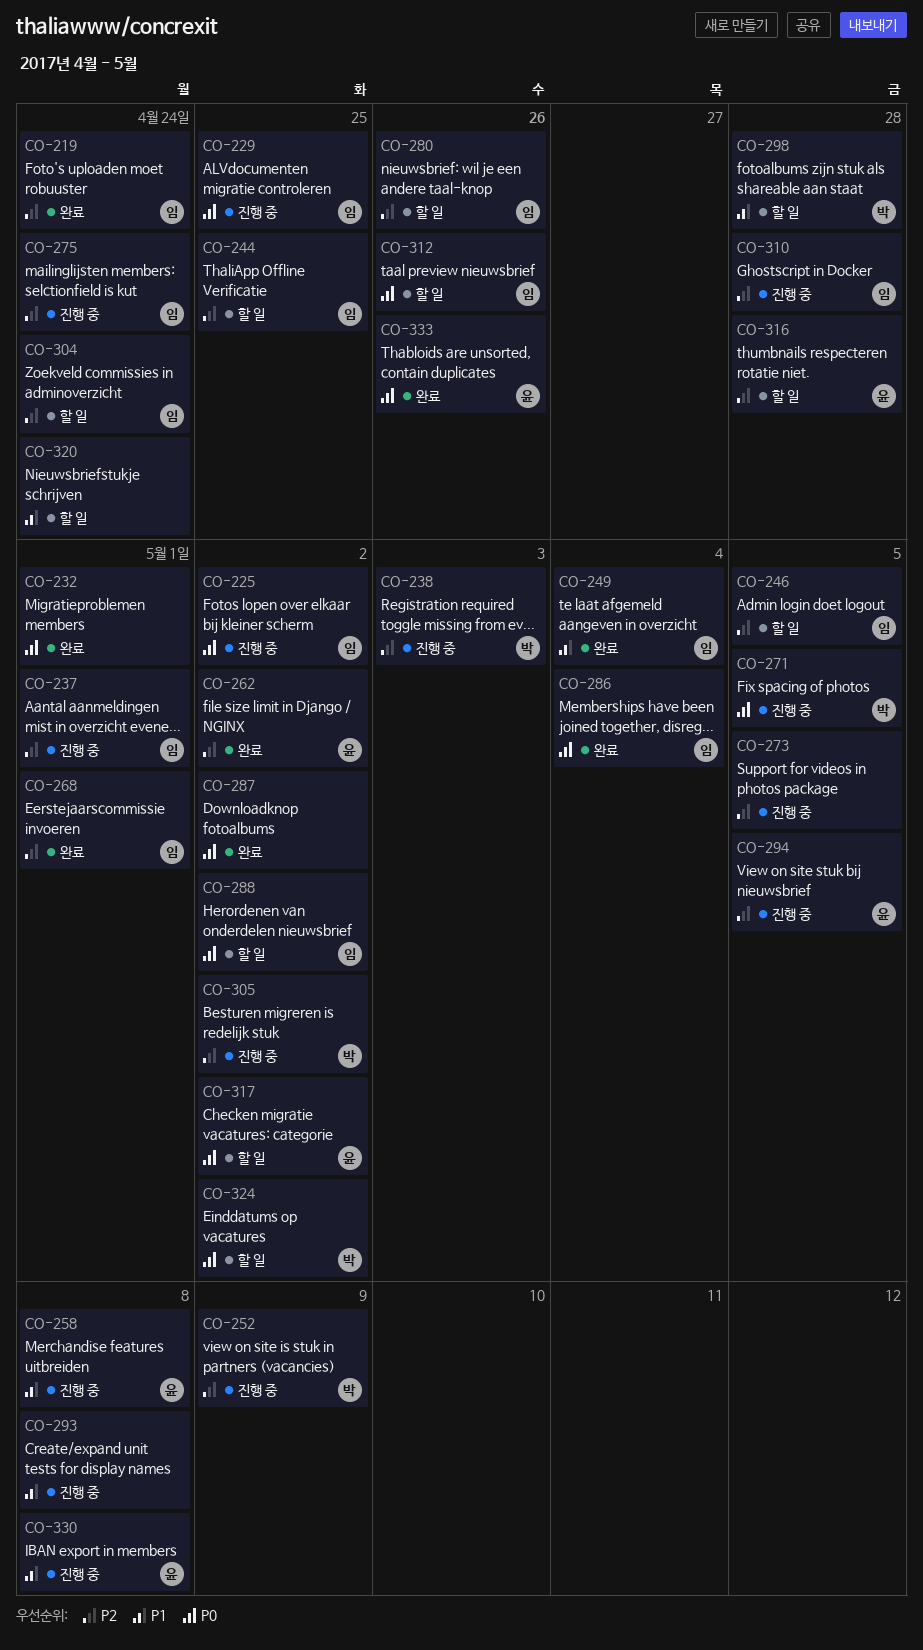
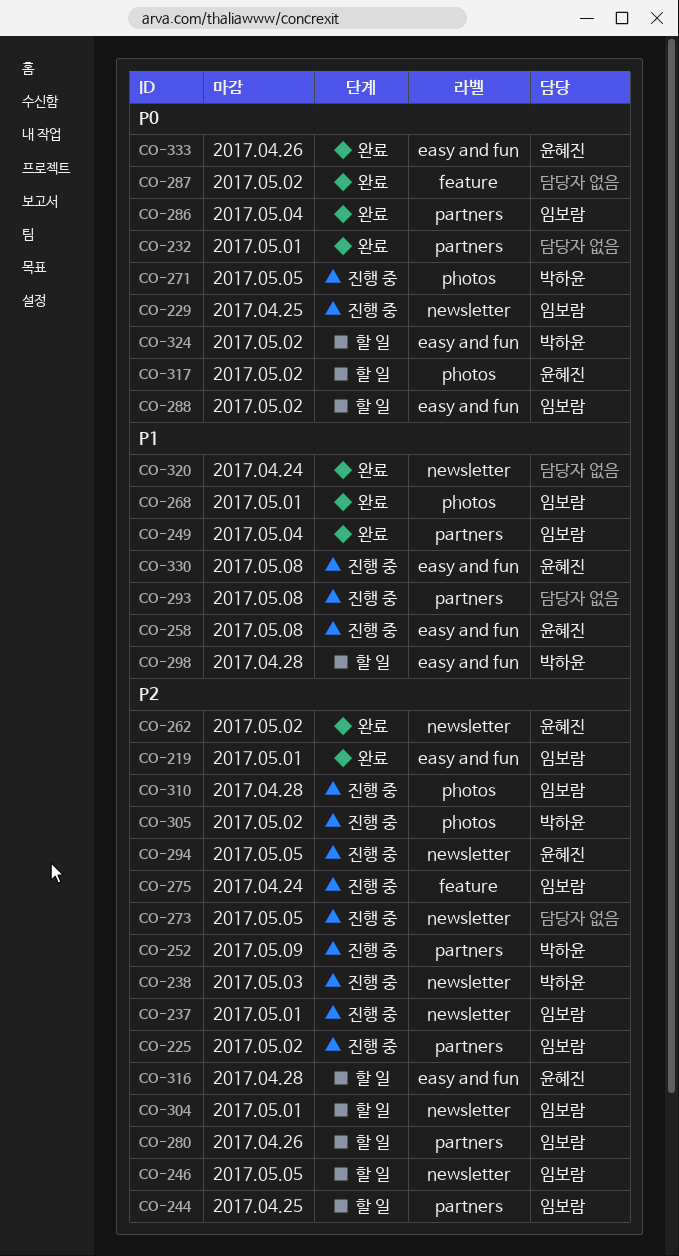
CO-219, due: Apr 24 -> May 1
CO-225, priority: P0 -> P2
CO-268, priority: P2 -> P1
CO-304, due: Apr 24 -> May 1
CO-312: present -> none
CO-320, status: 할 일 -> 완료

